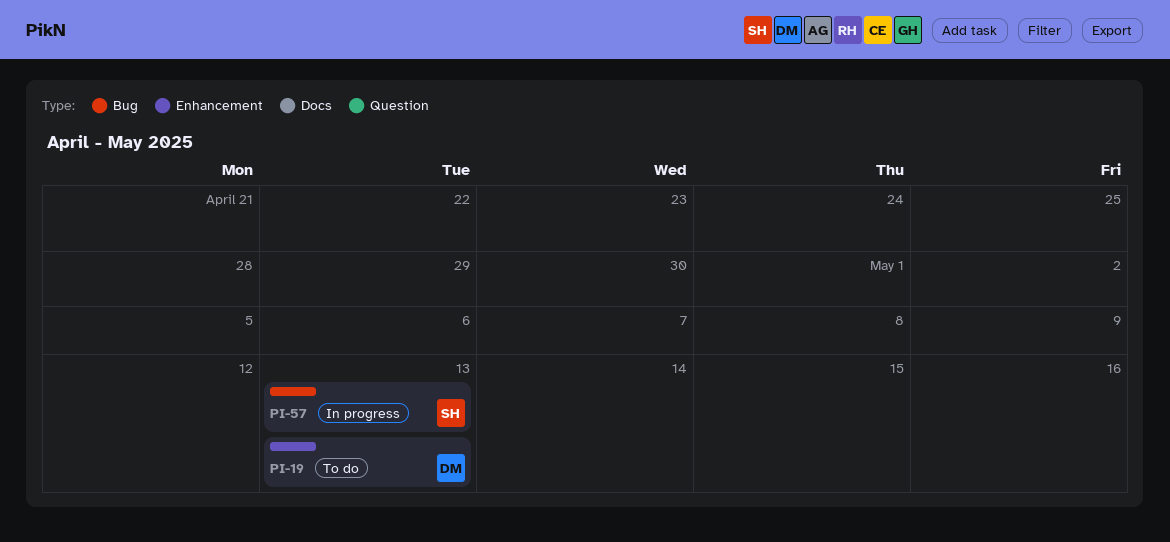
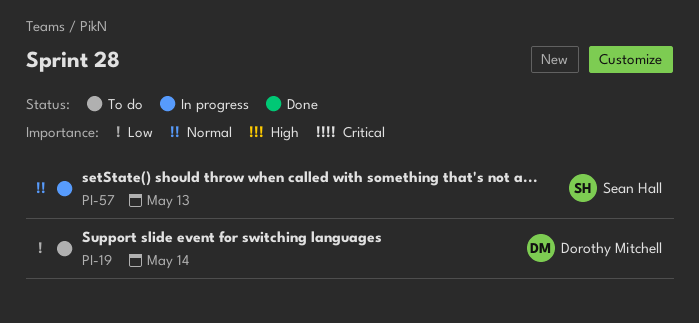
PI-19, due: May 13 -> May 14

